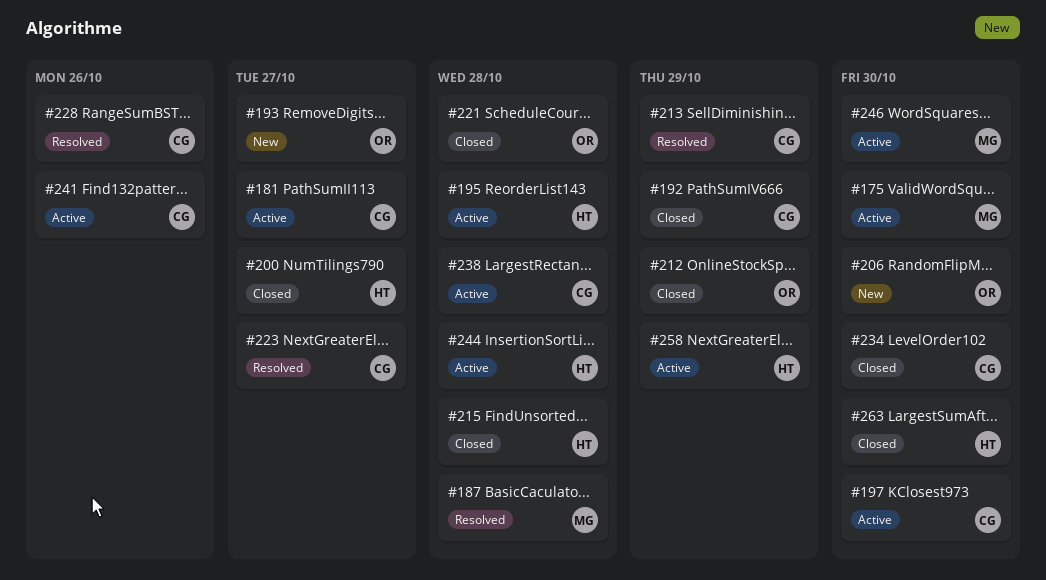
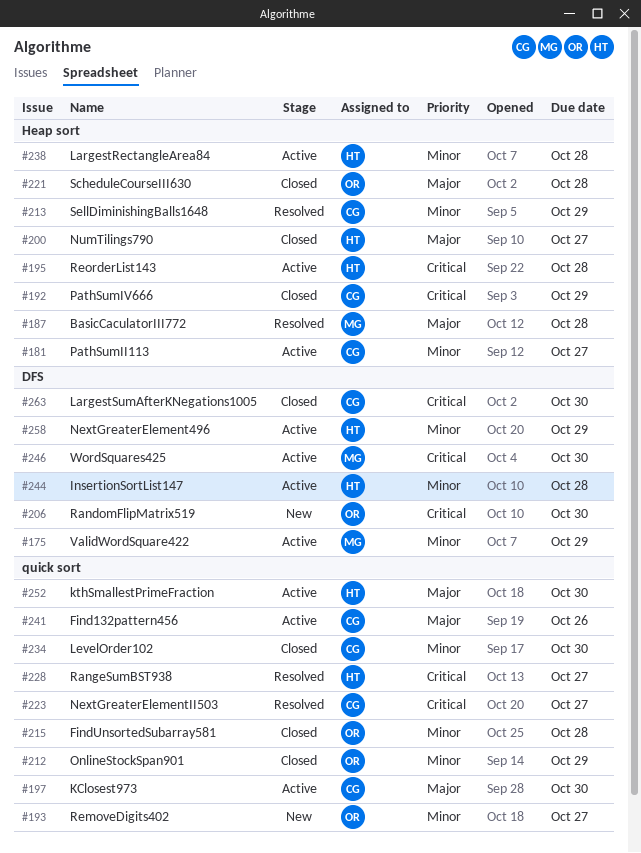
#175, due: Oct 30 -> Oct 29
#215, owner: HT -> OR
#228, owner: CG -> HT
#228, due: Oct 26 -> Oct 27
#238, owner: CG -> HT
#252: none -> present
#263, owner: HT -> CG

